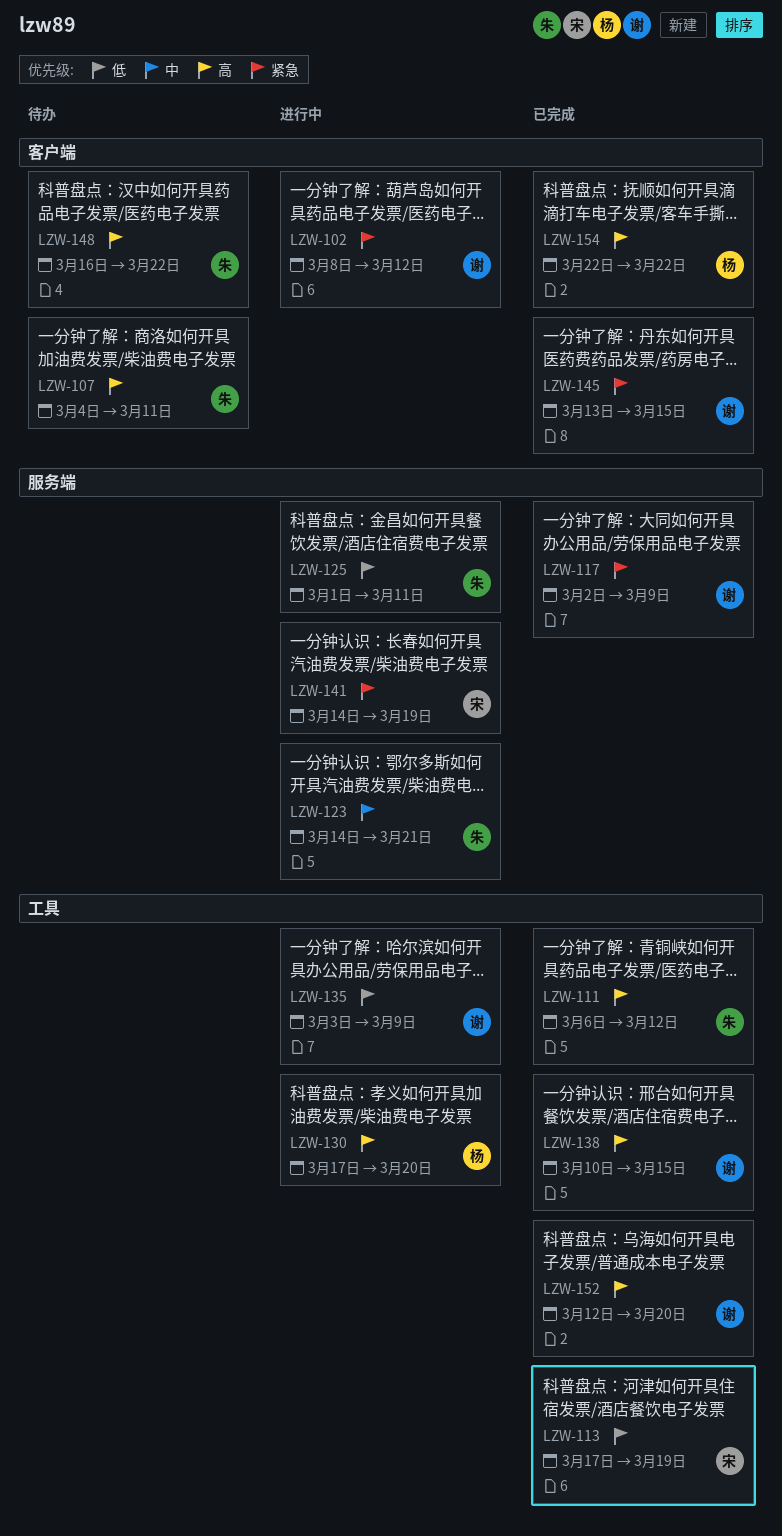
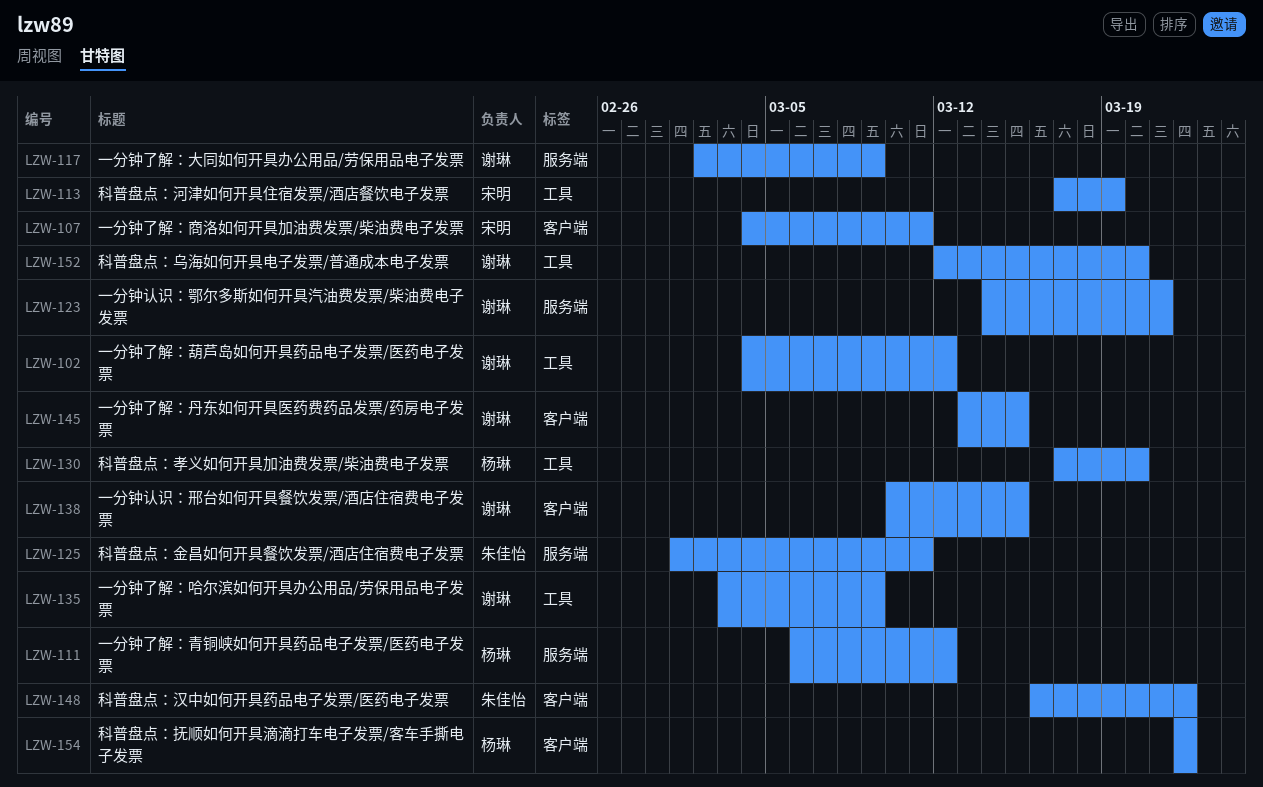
LZW-102, label: 客户端 -> 工具
LZW-102, start: Mar 8 -> Mar 4
LZW-107, owner: 朱佳怡 -> 宋明
LZW-111, owner: 朱佳怡 -> 杨琳
LZW-111, label: 工具 -> 服务端
LZW-123, owner: 朱佳怡 -> 谢琳
LZW-138, label: 工具 -> 客户端
LZW-141: present -> none

